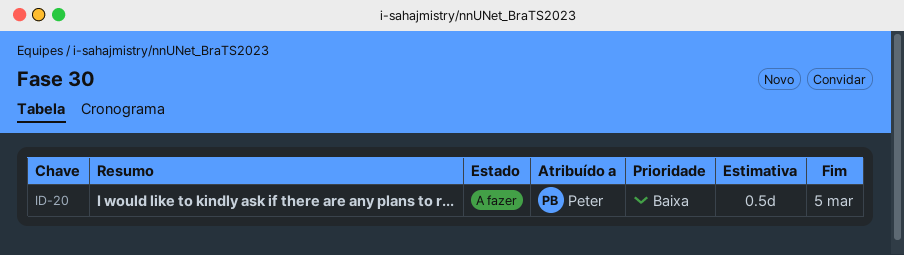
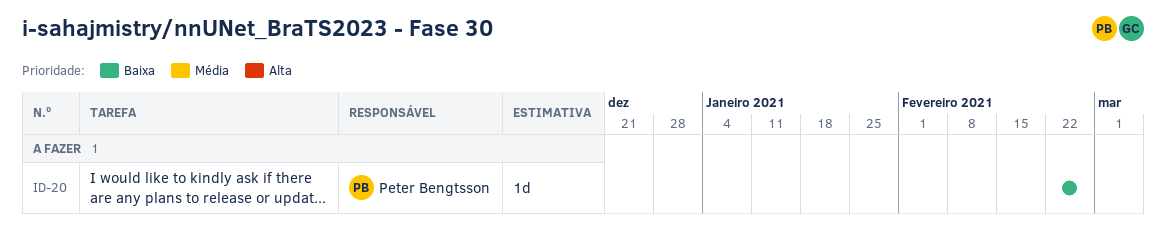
ID-20, estimate: 0.5d -> 1d
ID-20, due: Mar 5 -> Feb 26

